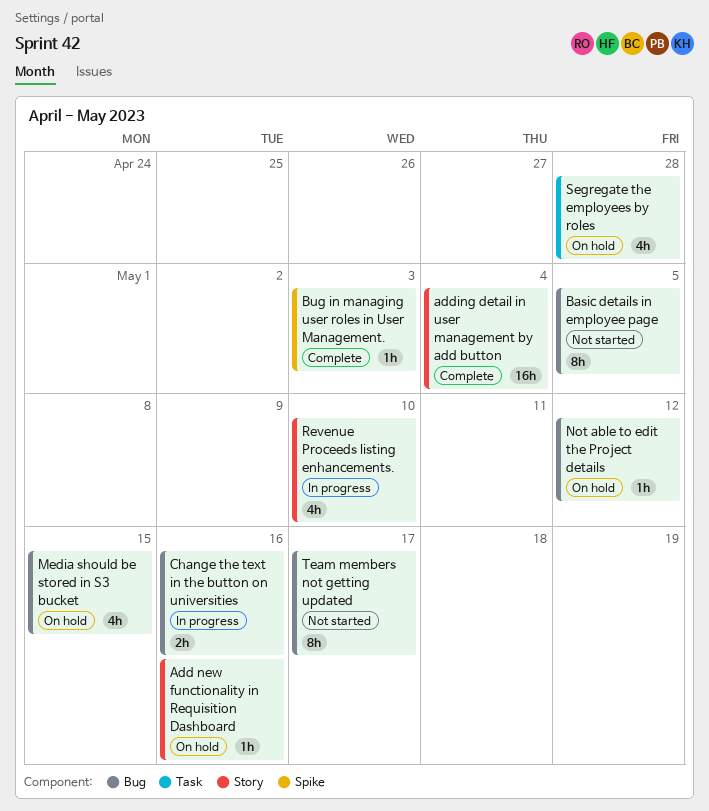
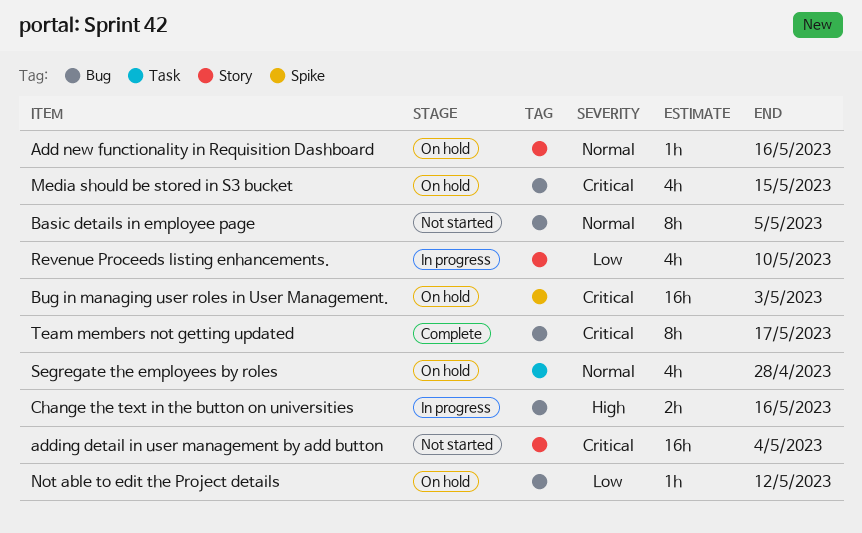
adding detail in user management by add button, status: Complete -> Not started
Bug in managing user roles in User Management., status: Complete -> On hold
Bug in managing user roles in User Management., estimate: 1h -> 16h
Team members not getting updated, status: Not started -> Complete

